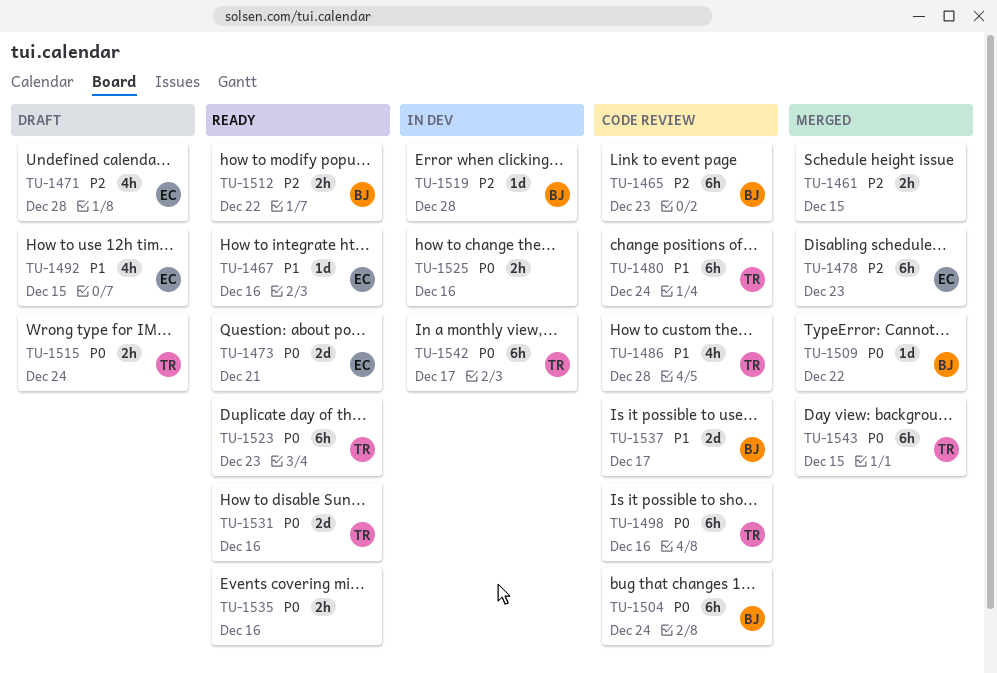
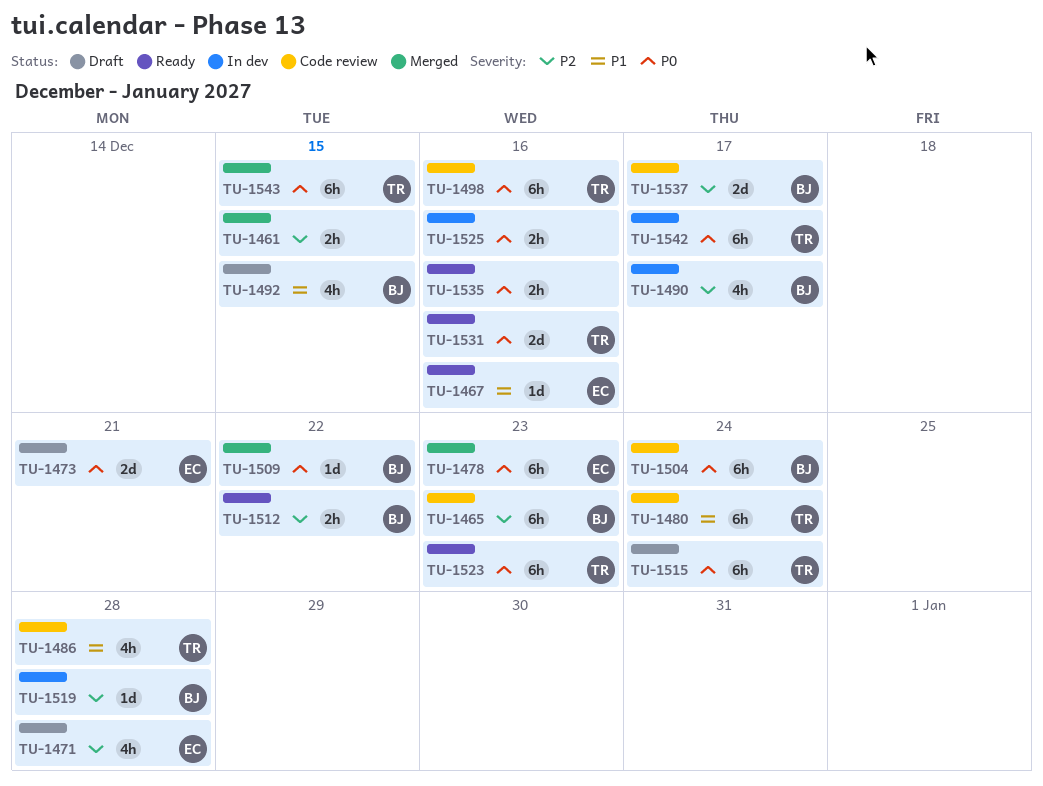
TU-1473, status: Ready -> Draft
TU-1478, priority: P2 -> P0
TU-1490: none -> present
TU-1492, owner: EC -> BJ
TU-1515, estimate: 2h -> 6h
TU-1537, priority: P1 -> P2

